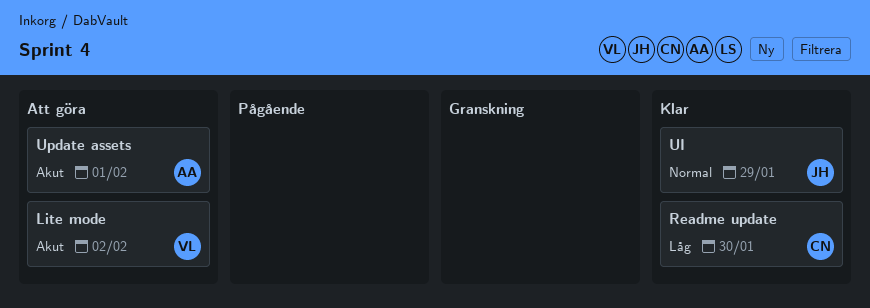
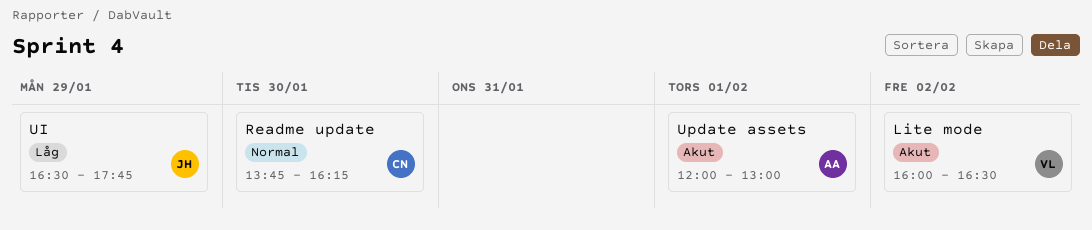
Readme update, priority: Låg -> Normal
UI, priority: Normal -> Låg

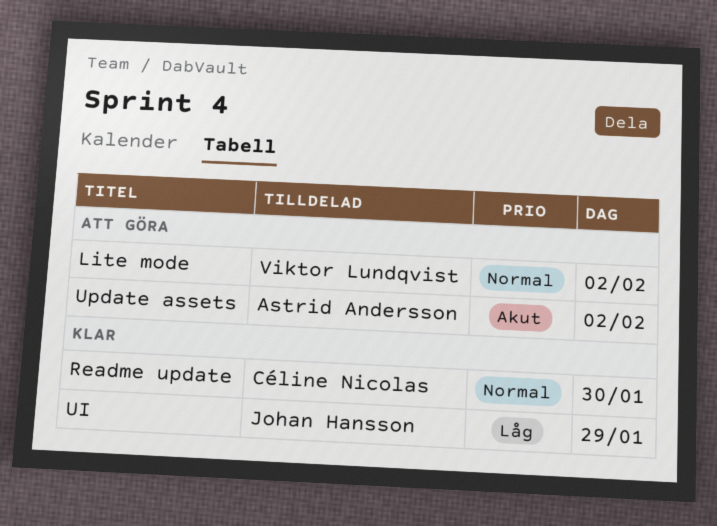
Lite mode, priority: Akut -> Normal
Update assets, day: Feb 1 -> Feb 2

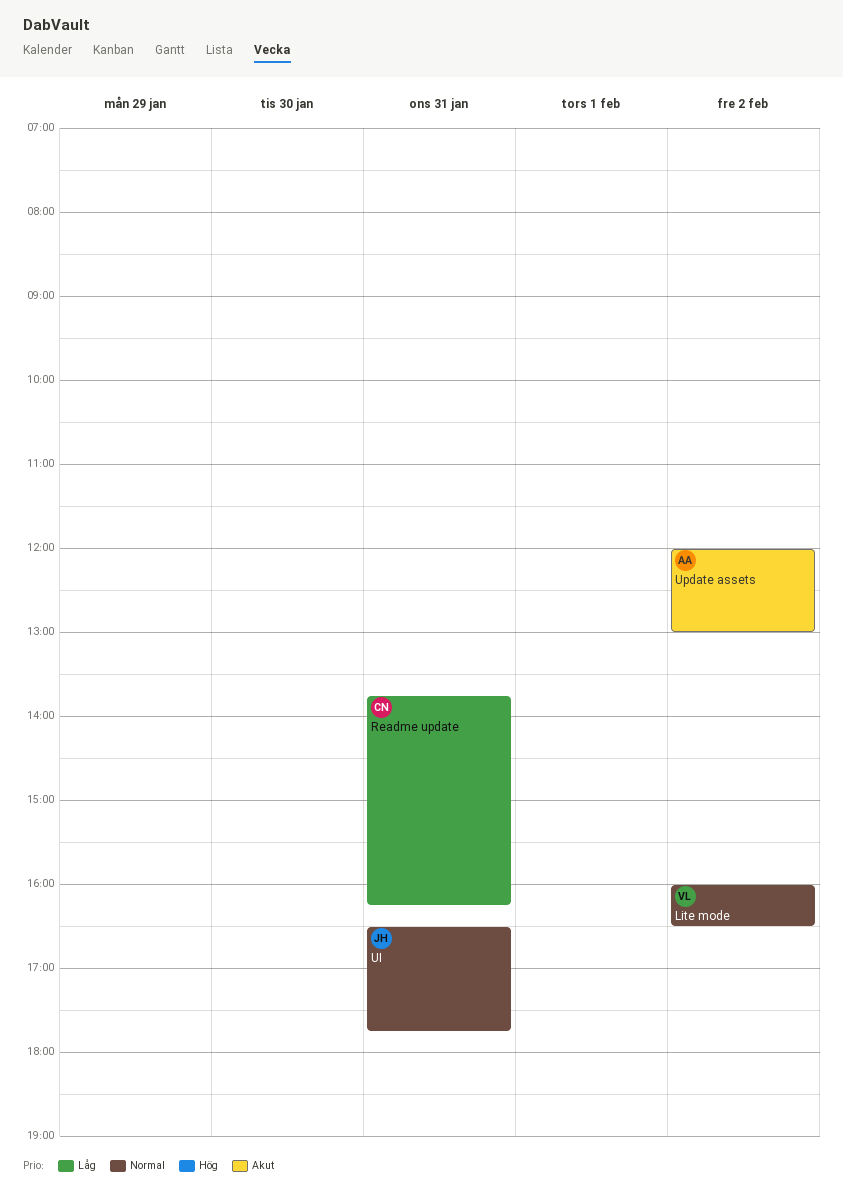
Readme update, priority: Normal -> Låg
Readme update, day: Jan 30 -> Jan 31
UI, priority: Låg -> Normal
UI, day: Jan 29 -> Jan 31

